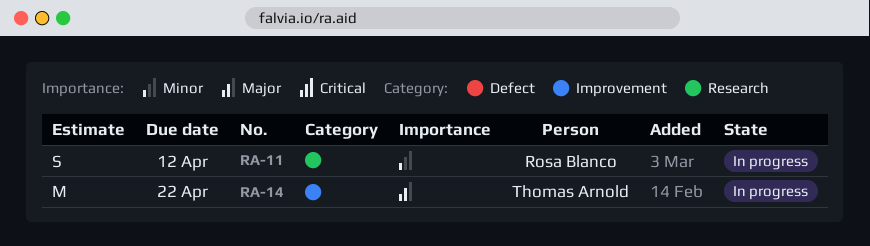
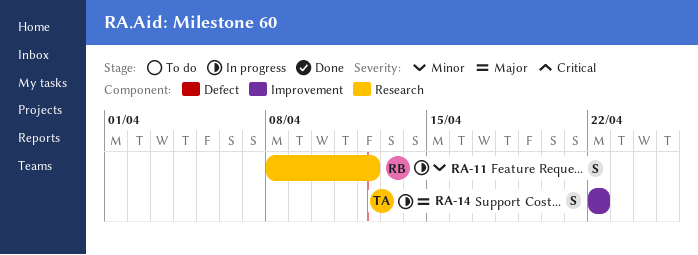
RA-14, estimate: M -> S

